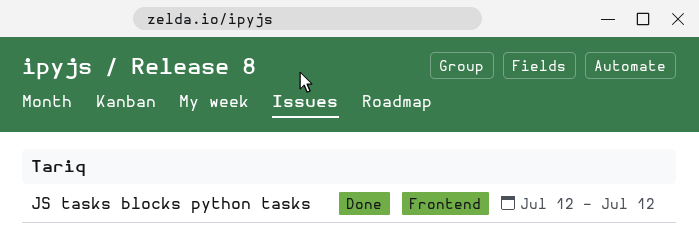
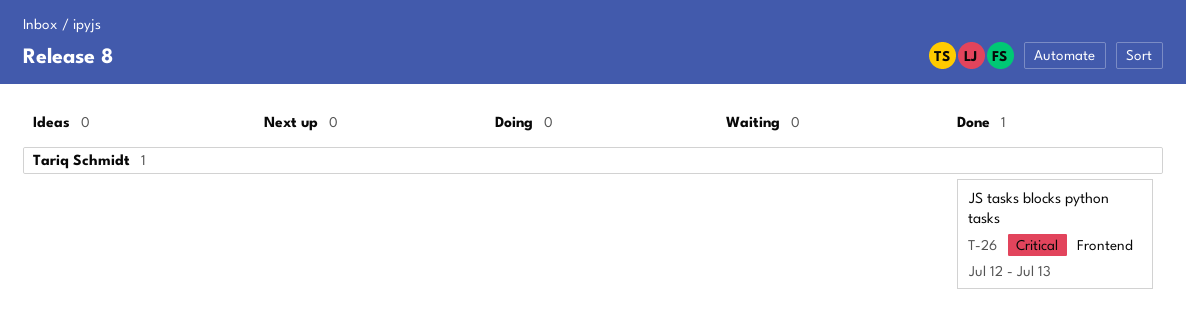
JS tasks blocks python tasks, due: Jul 12 -> Jul 13

